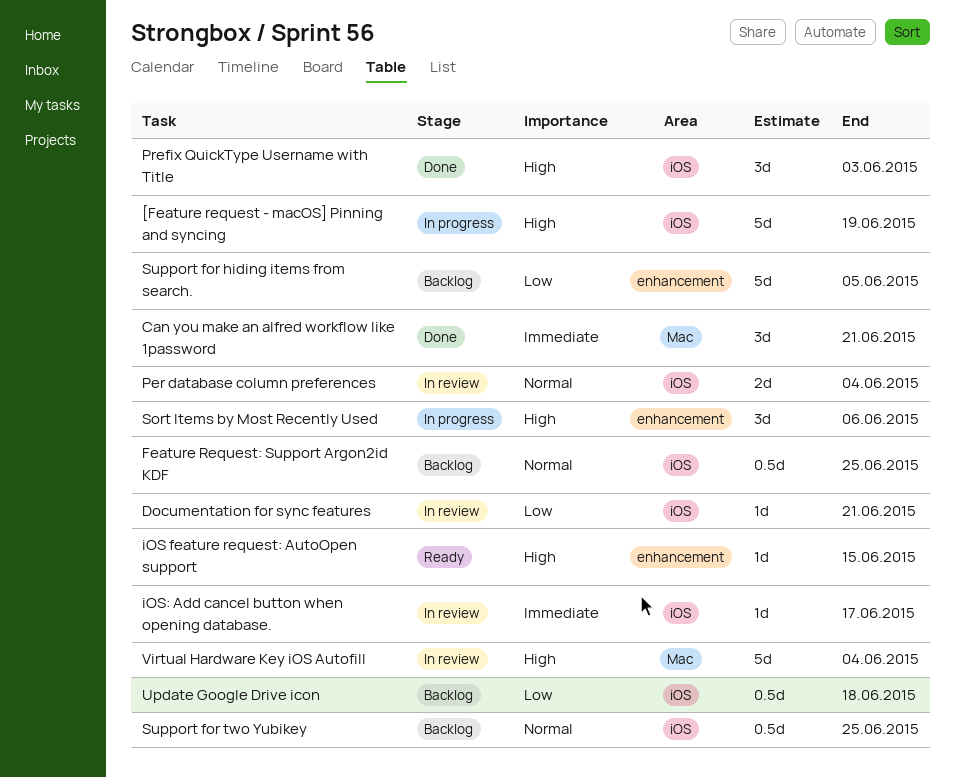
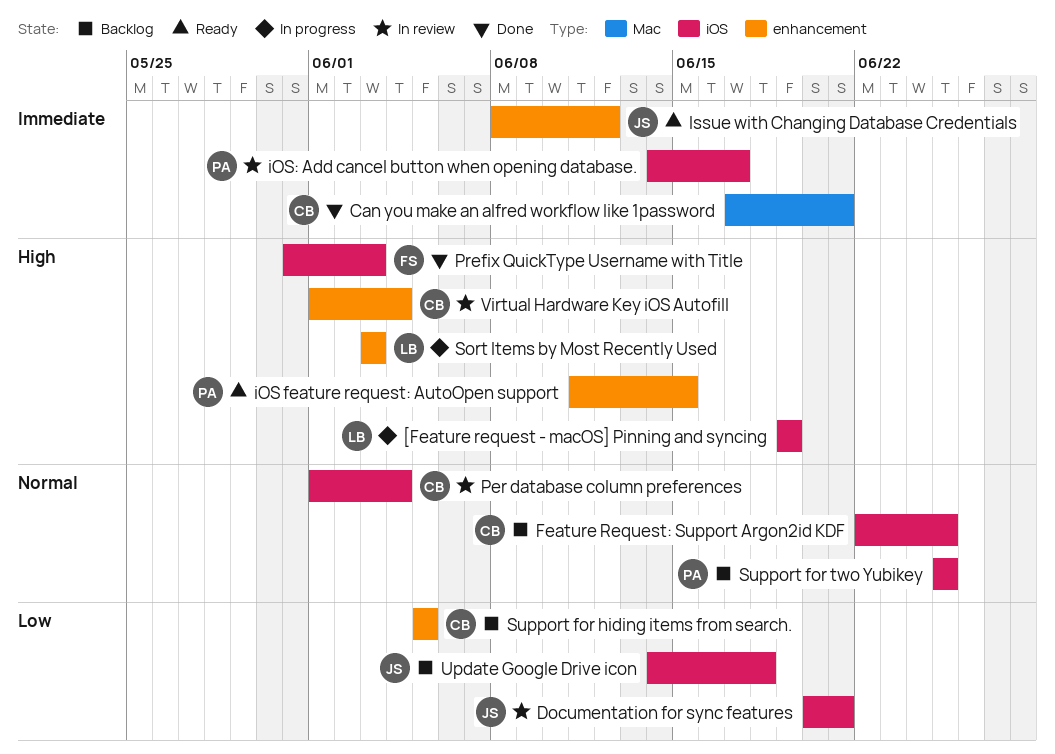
Issue with Changing Database Credentials: none -> present
Sort Items by Most Recently Used, due: Jun 6 -> Jun 3
Virtual Hardware Key iOS Autofill, label: Mac -> enhancement

